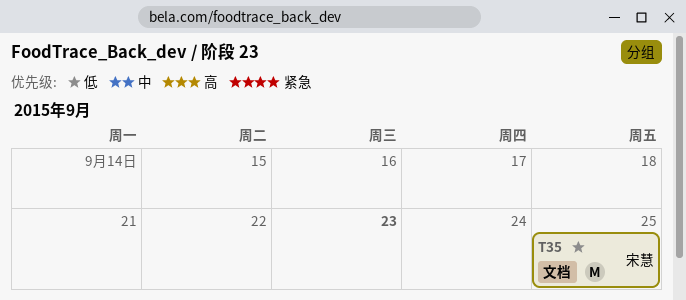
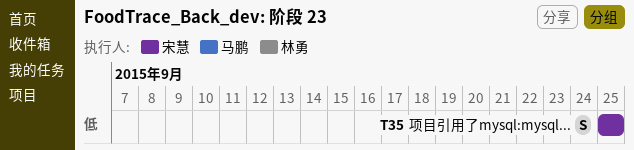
T35, estimate: M -> S

